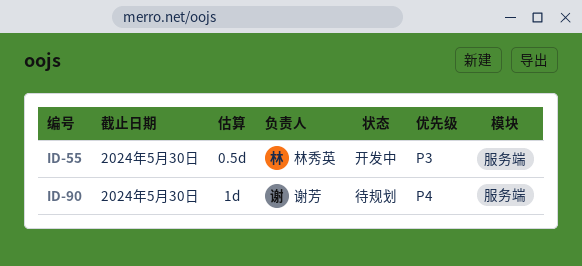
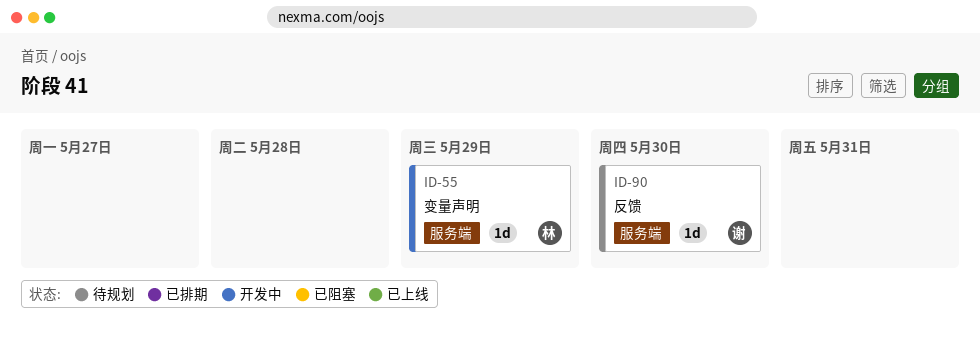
ID-55, estimate: 0.5d -> 1d
ID-55, due: May 30 -> May 29

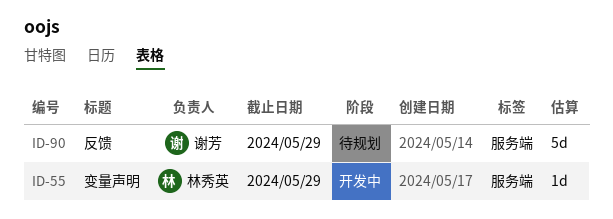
ID-90, estimate: 1d -> 5d
ID-90, due: May 30 -> May 29

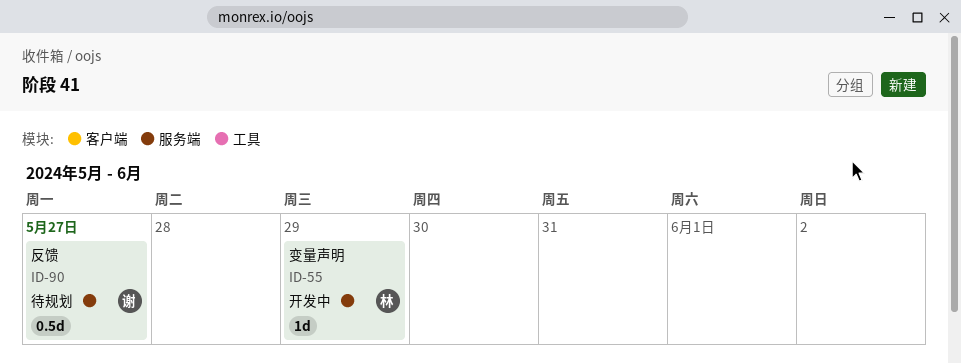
ID-90, estimate: 5d -> 0.5d
ID-90, due: May 29 -> May 27

